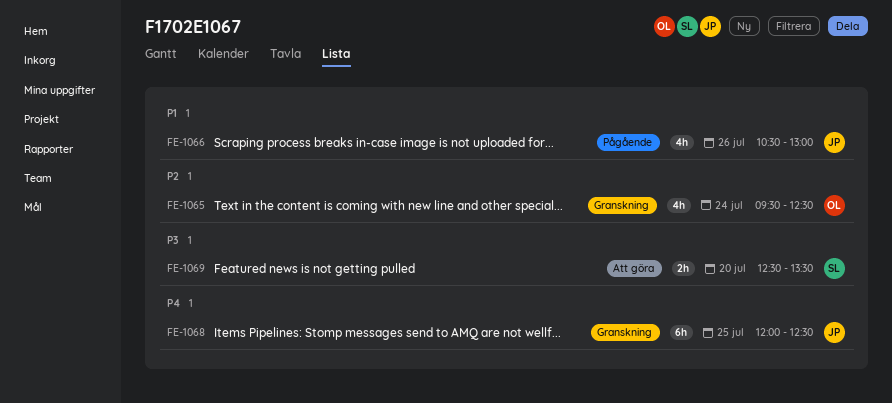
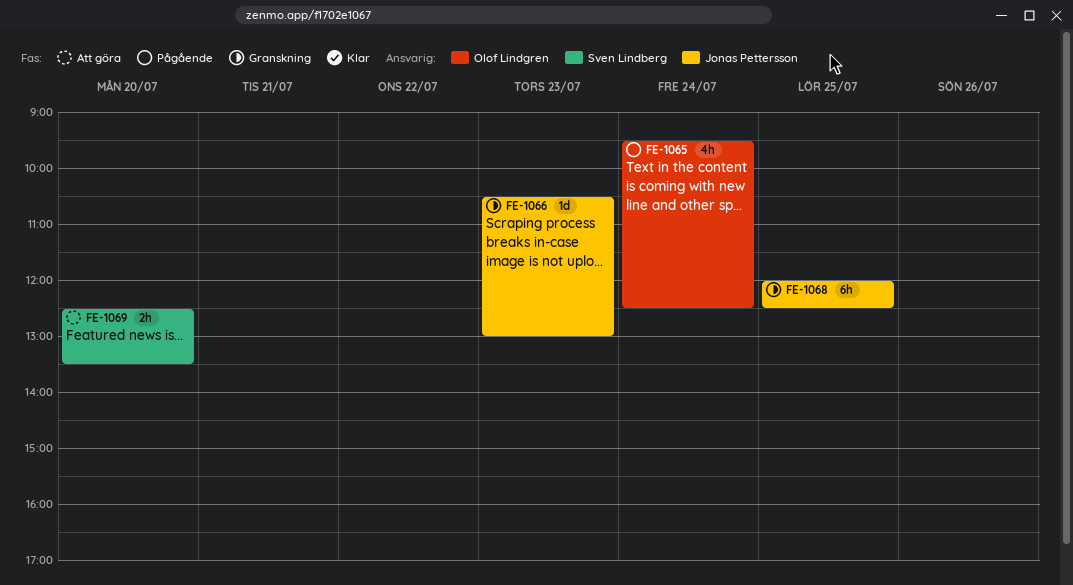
FE-1065, status: Granskning -> Pågående
FE-1066, status: Pågående -> Granskning
FE-1066, estimate: 4h -> 1d
FE-1066, day: Jul 26 -> Jul 23

